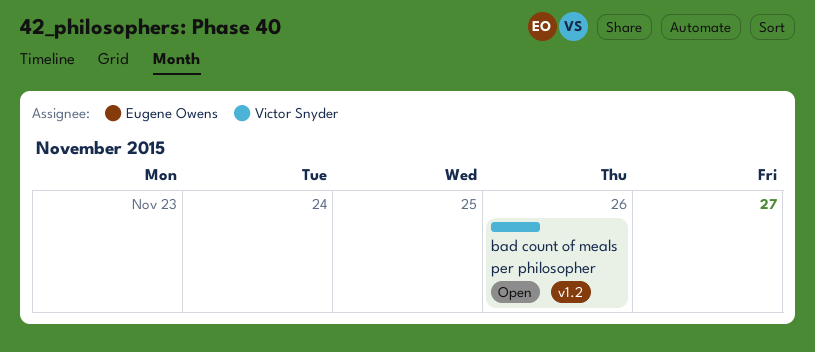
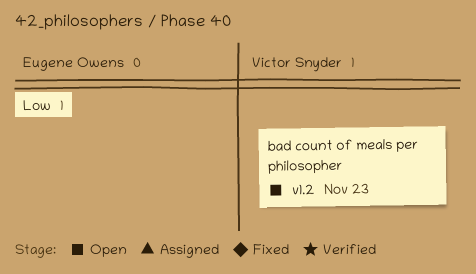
bad count of meals per philosopher, due: Nov 26 -> Nov 23

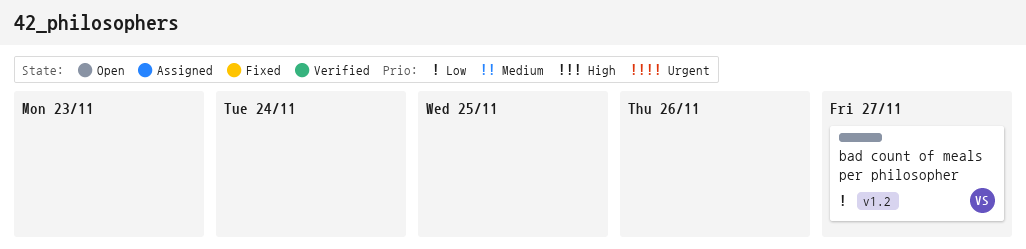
bad count of meals per philosopher, due: Nov 23 -> Nov 27

